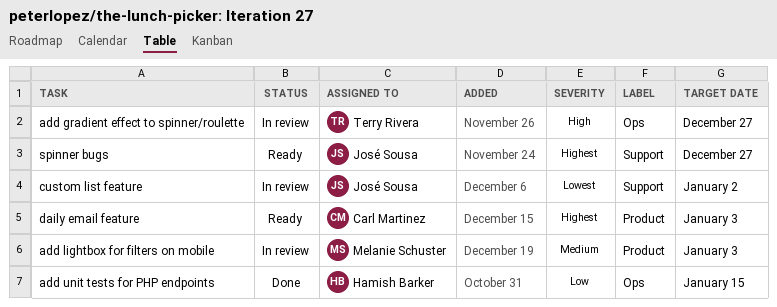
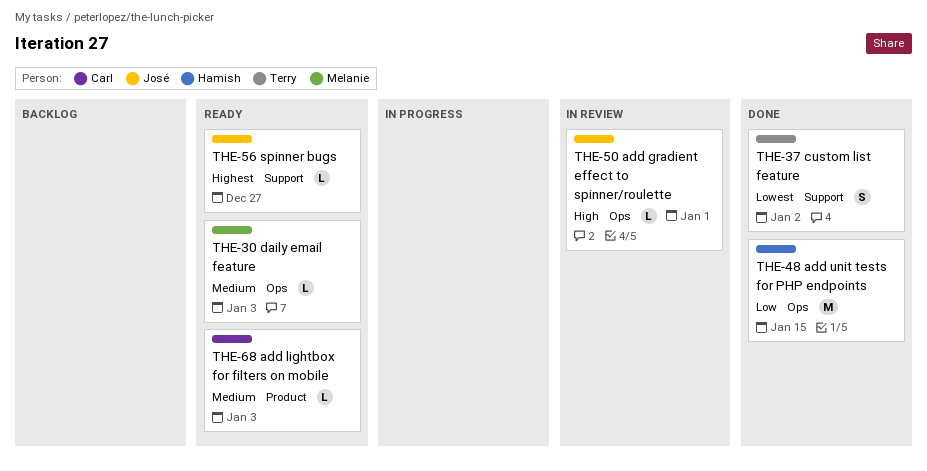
add gradient effect to spinner/roulette, owner: Terry Rivera -> José Sousa
add gradient effect to spinner/roulette, due: Dec 27 -> Jan 1
add lightbox for filters on mobile, status: In review -> Ready
add lightbox for filters on mobile, owner: Melanie Schuster -> Carl Martinez
custom list feature, status: In review -> Done
custom list feature, owner: José Sousa -> Terry Rivera
daily email feature, owner: Carl Martinez -> Melanie Schuster
daily email feature, priority: Highest -> Medium
daily email feature, label: Product -> Ops

